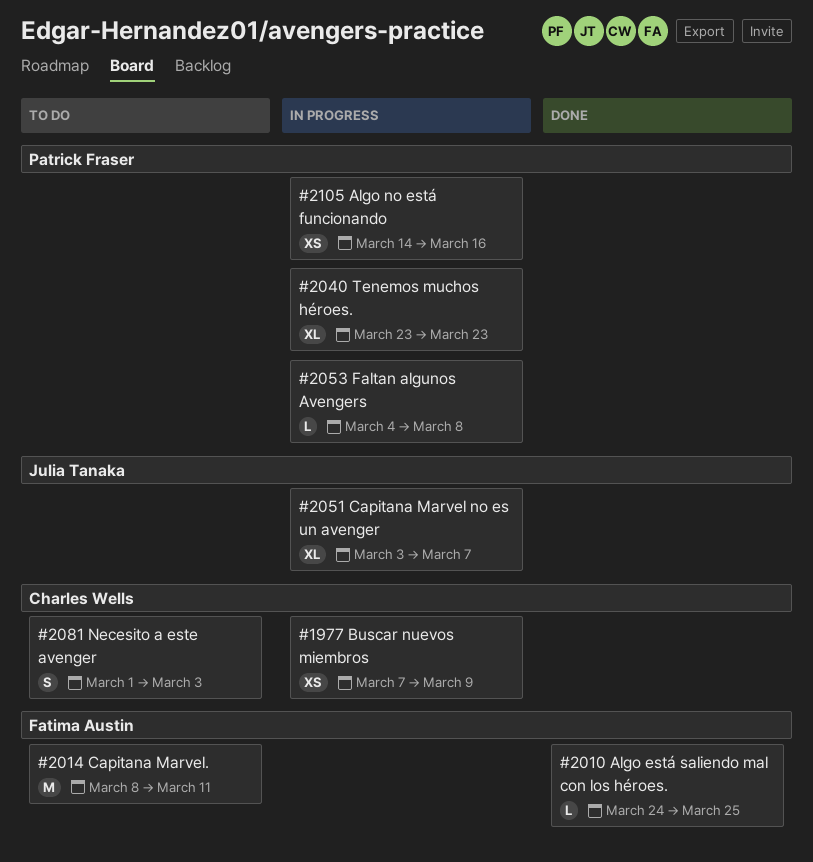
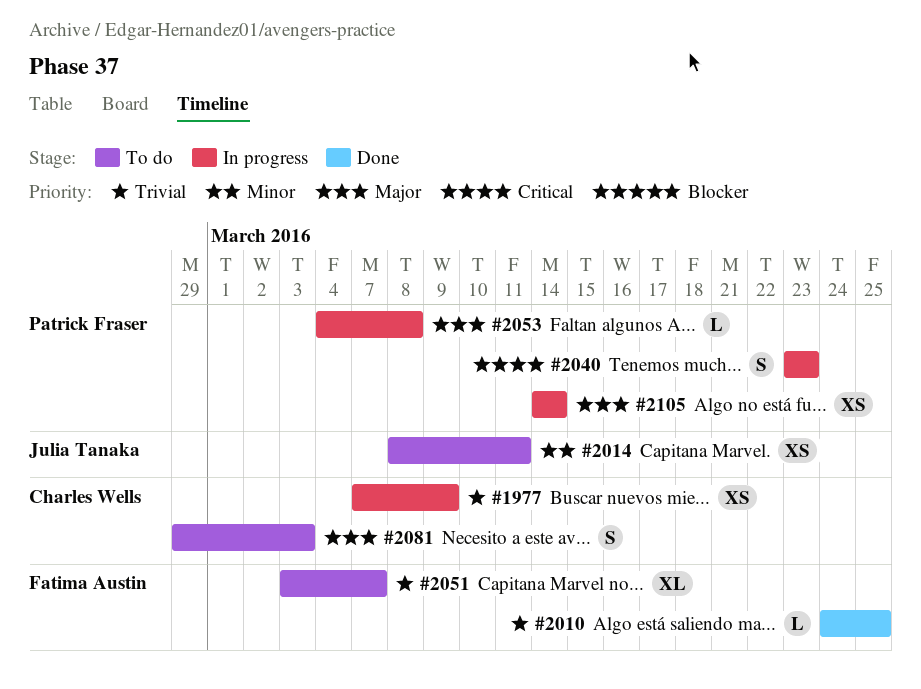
#2014, owner: Fatima Austin -> Julia Tanaka
#2014, estimate: M -> XS
#2040, estimate: XL -> S
#2051, status: In progress -> To do
#2051, owner: Julia Tanaka -> Fatima Austin
#2081, start: Mar 1 -> Feb 29
#2105, due: Mar 16 -> Mar 14

